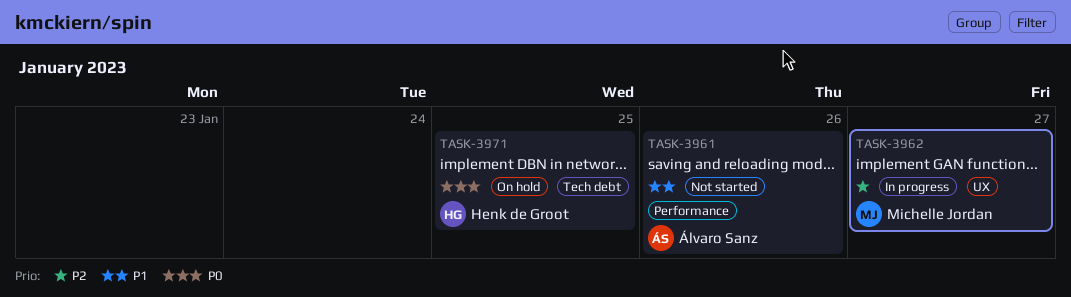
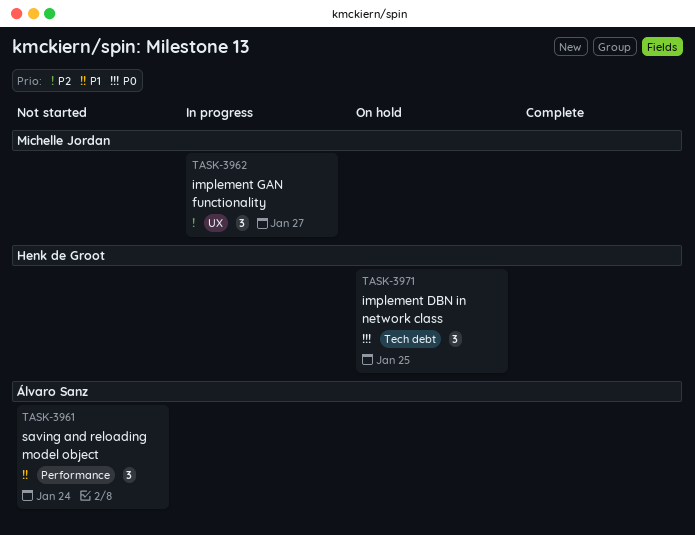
TASK-3961, due: Jan 26 -> Jan 24

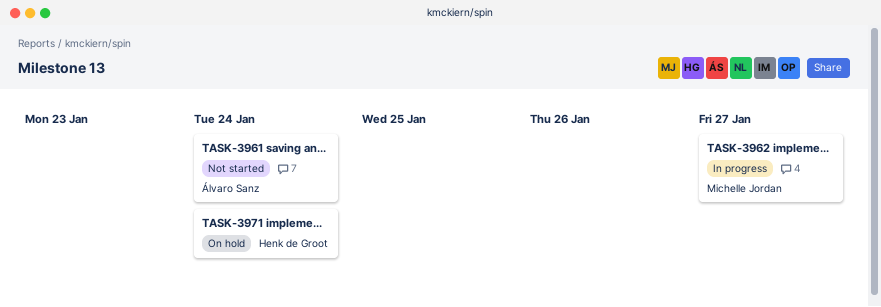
TASK-3971, due: Jan 25 -> Jan 24

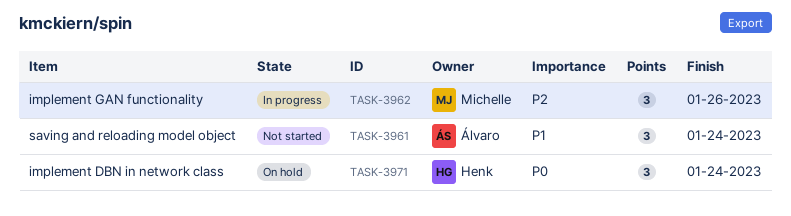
TASK-3962, due: Jan 27 -> Jan 26

